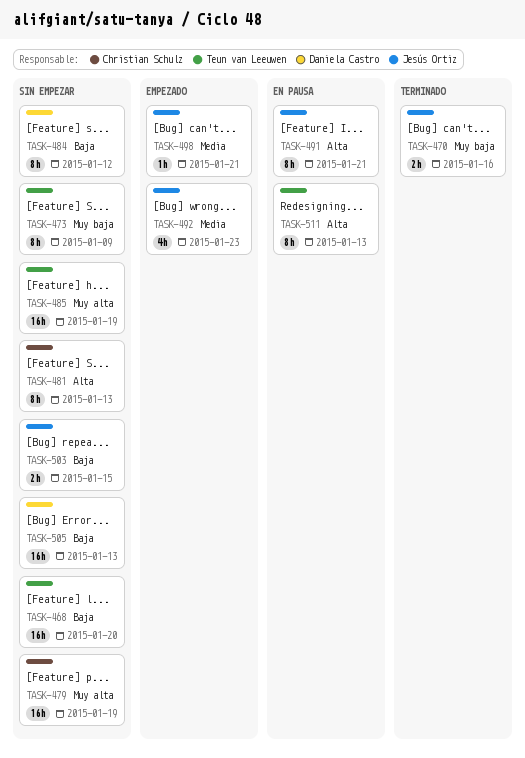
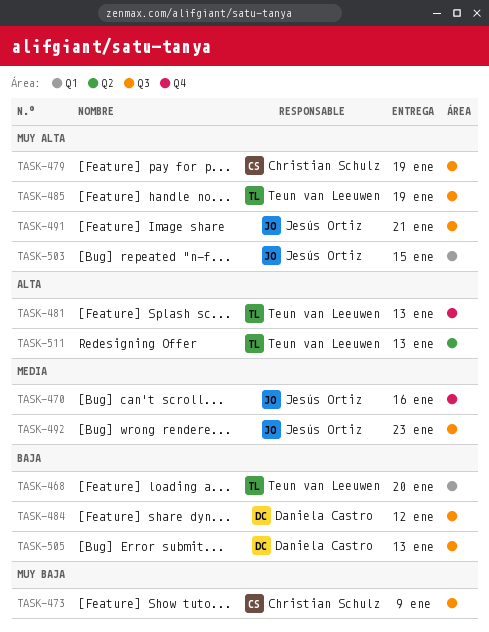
TASK-470, priority: Muy baja -> Media
TASK-473, owner: Teun van Leeuwen -> Christian Schulz
TASK-481, owner: Christian Schulz -> Teun van Leeuwen
TASK-491, priority: Alta -> Muy alta
TASK-498: present -> none
TASK-503, priority: Baja -> Muy alta

